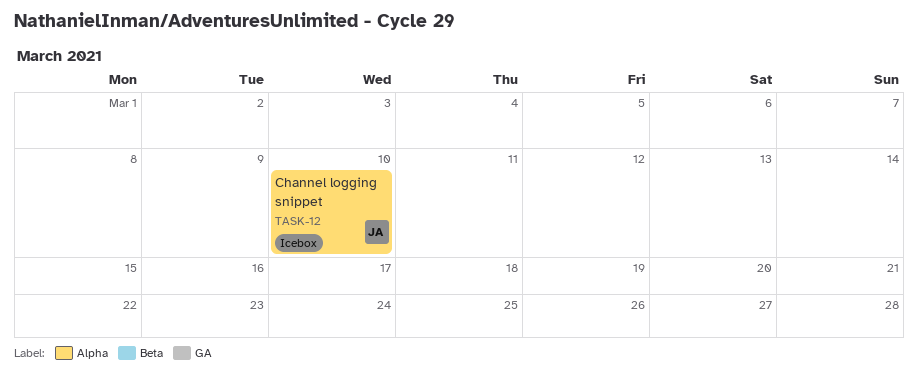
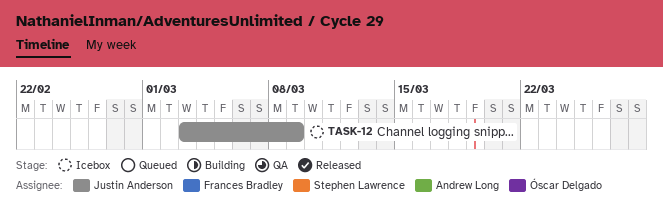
TASK-12, due: Mar 10 -> Mar 9

